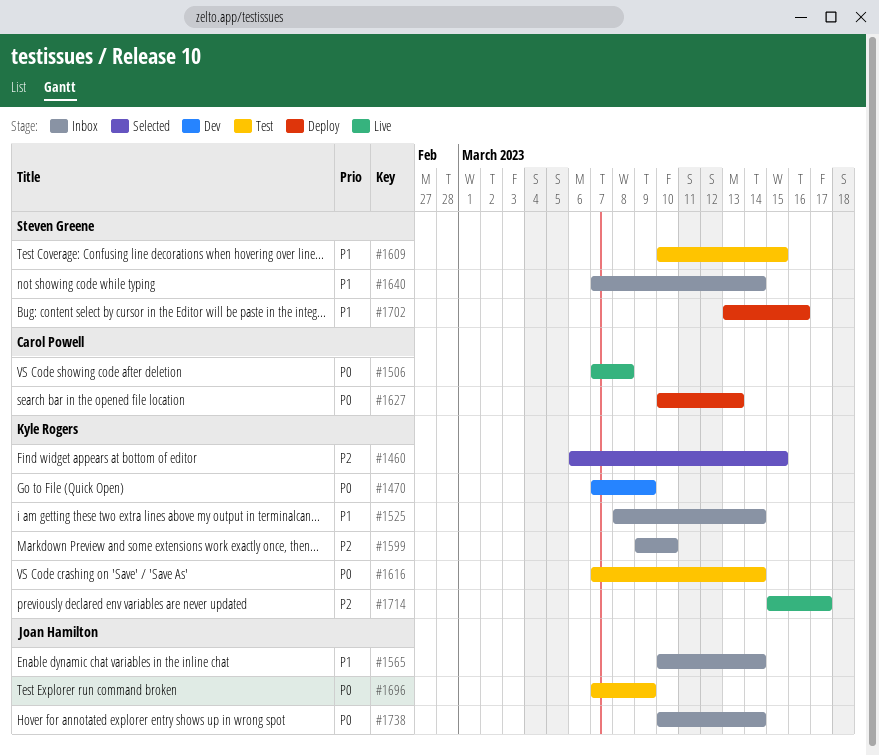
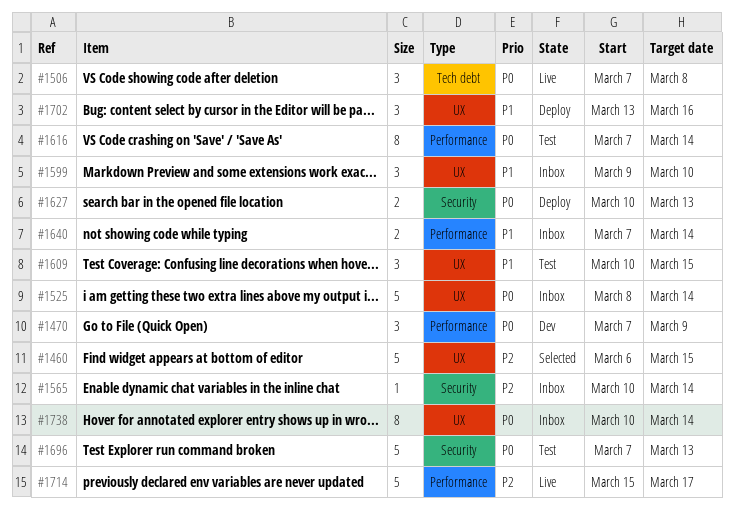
#1525, priority: P1 -> P0
#1565, priority: P1 -> P2
#1599, priority: P2 -> P1
#1696, due: Mar 9 -> Mar 13

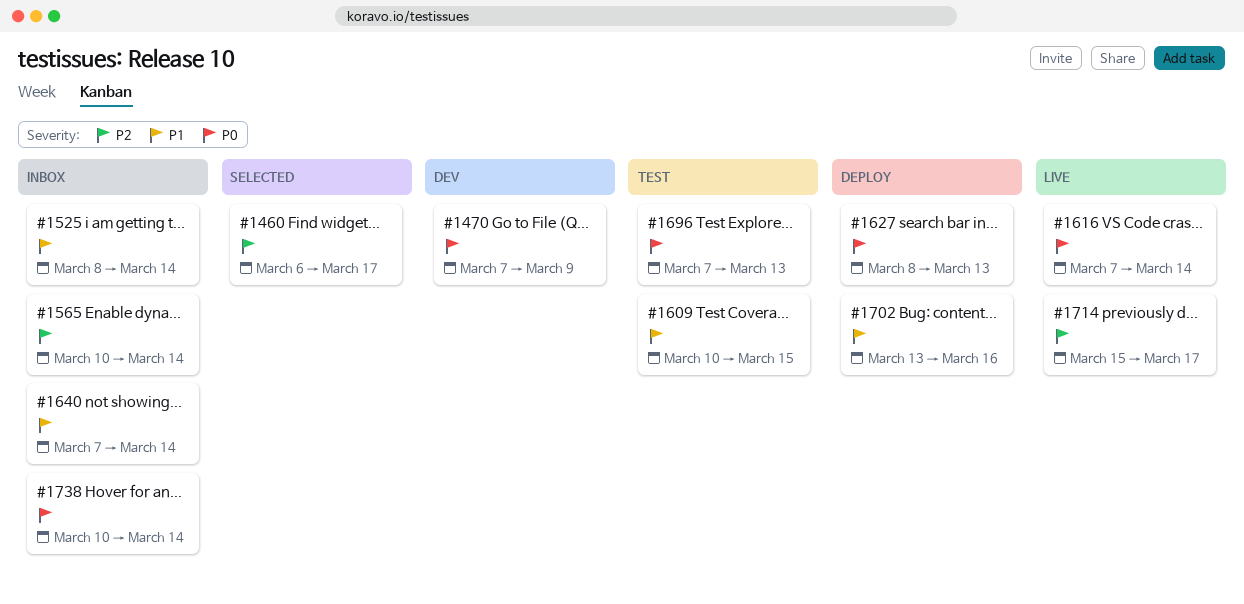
#1460, due: Mar 15 -> Mar 17
#1506: present -> none
#1525, priority: P0 -> P1
#1599: present -> none
#1616, status: Test -> Live
#1627, start: Mar 10 -> Mar 8

